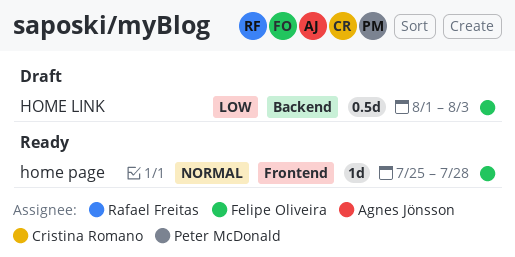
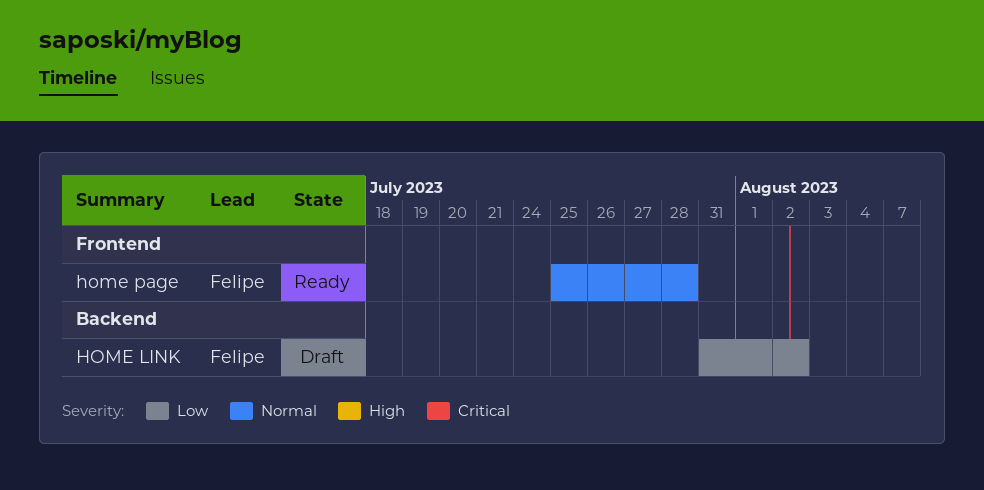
HOME LINK, start: Aug 1 -> Jul 31
HOME LINK, due: Aug 3 -> Aug 2

